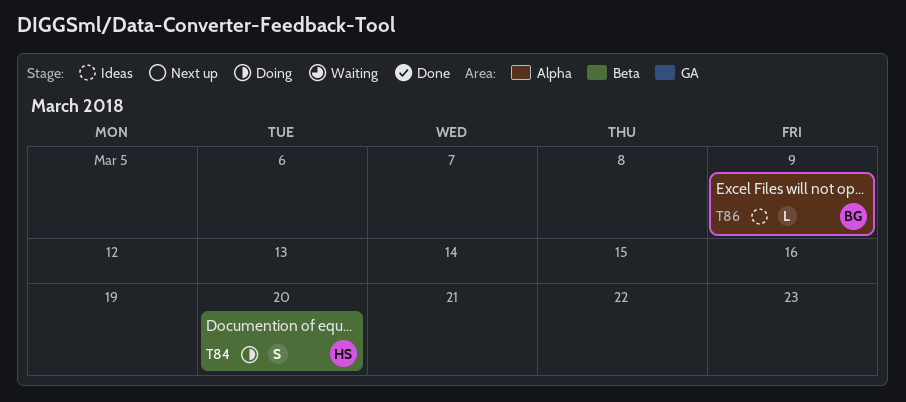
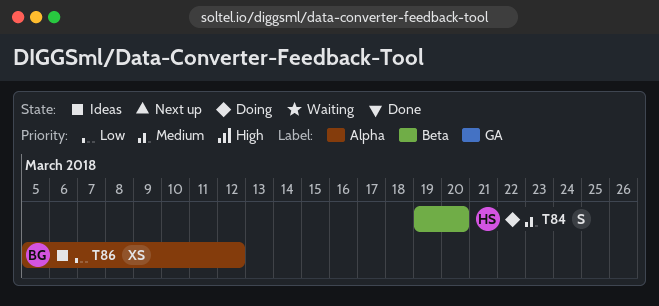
T86, estimate: L -> XS
T86, due: Mar 9 -> Mar 12

